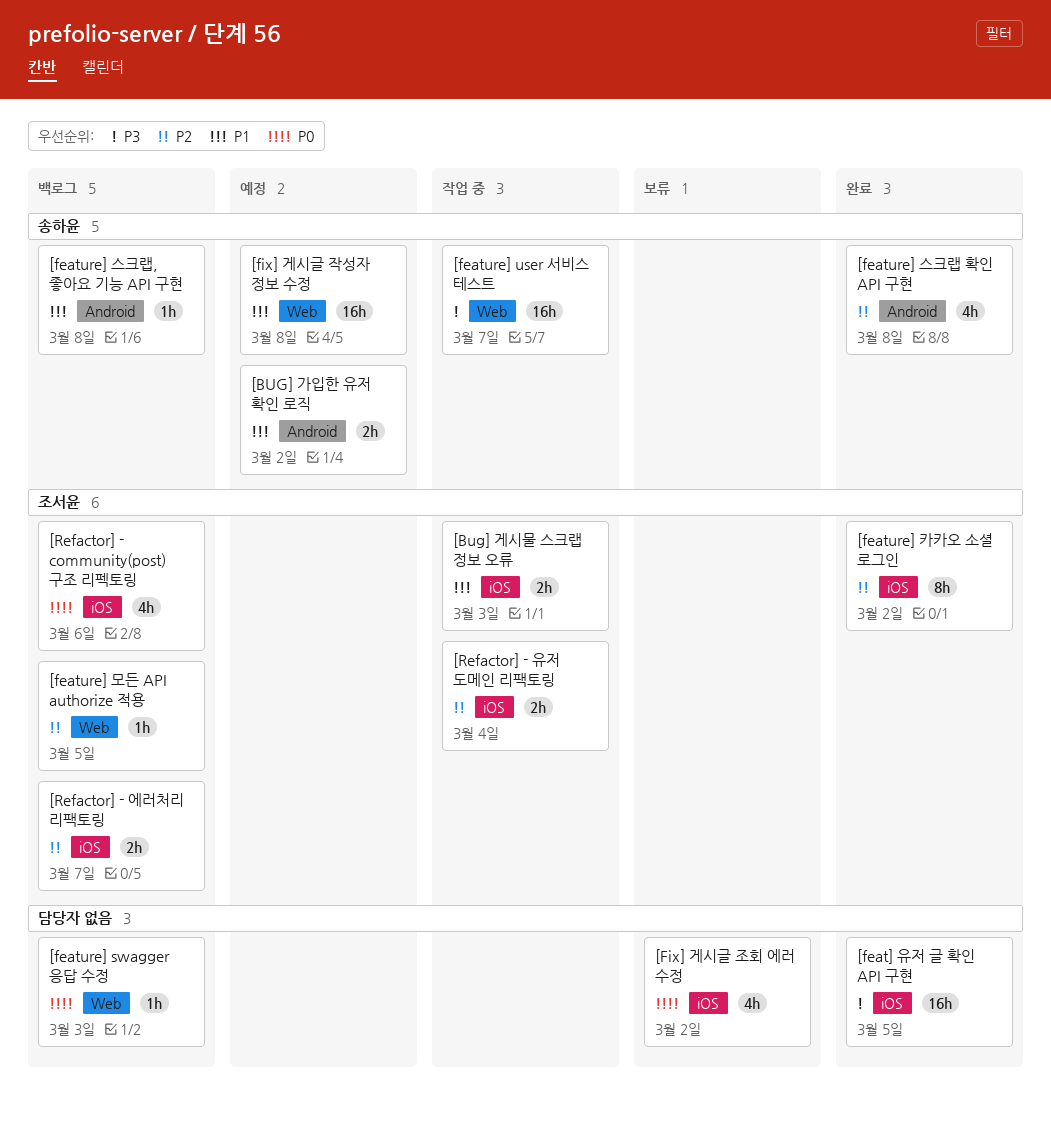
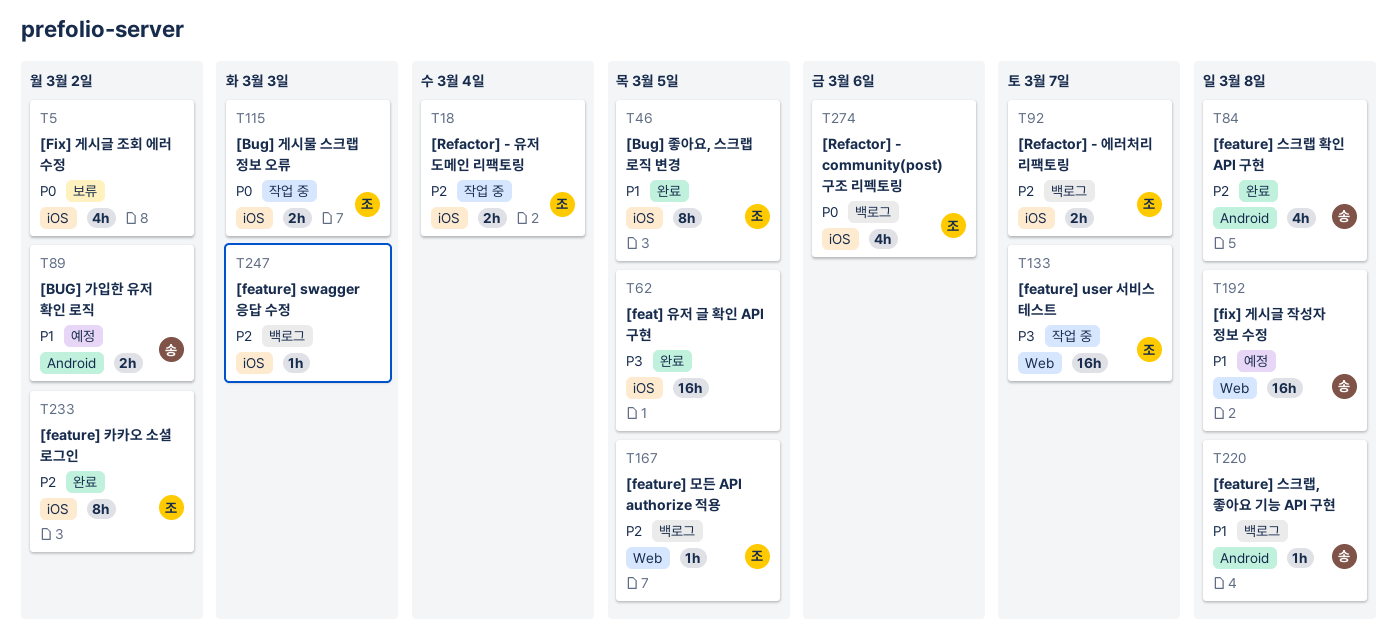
[Bug] 게시물 스크랩 정보 오류, priority: P1 -> P0
[Bug] 좋아요, 스크랩 로직 변경: none -> present
[feature] swagger 응답 수정, priority: P0 -> P2
[feature] swagger 응답 수정, label: Web -> iOS
[feature] user 서비스 테스트, owner: 송하윤 -> 조서윤

